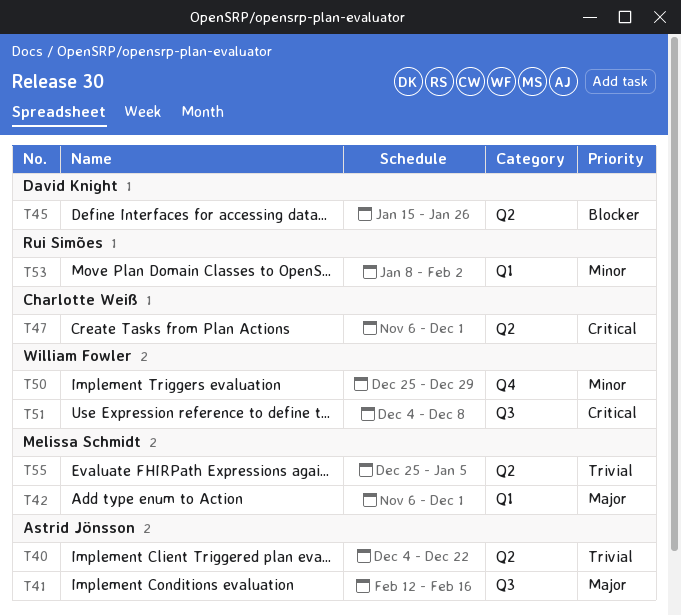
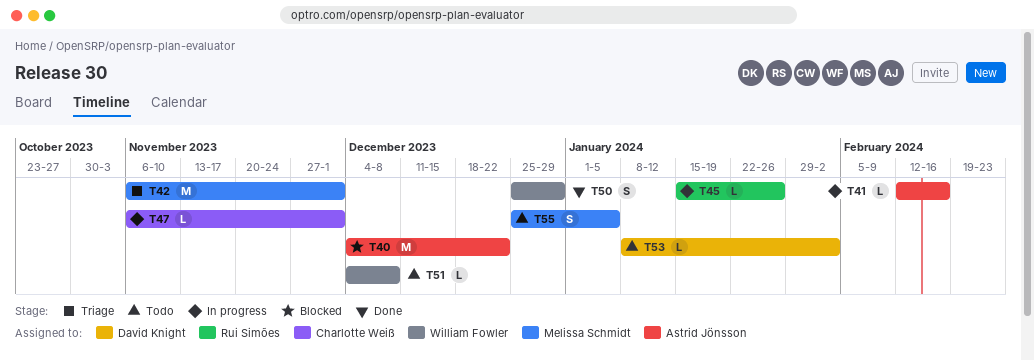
T45, owner: David Knight -> Rui Simões
T53, owner: Rui Simões -> David Knight

